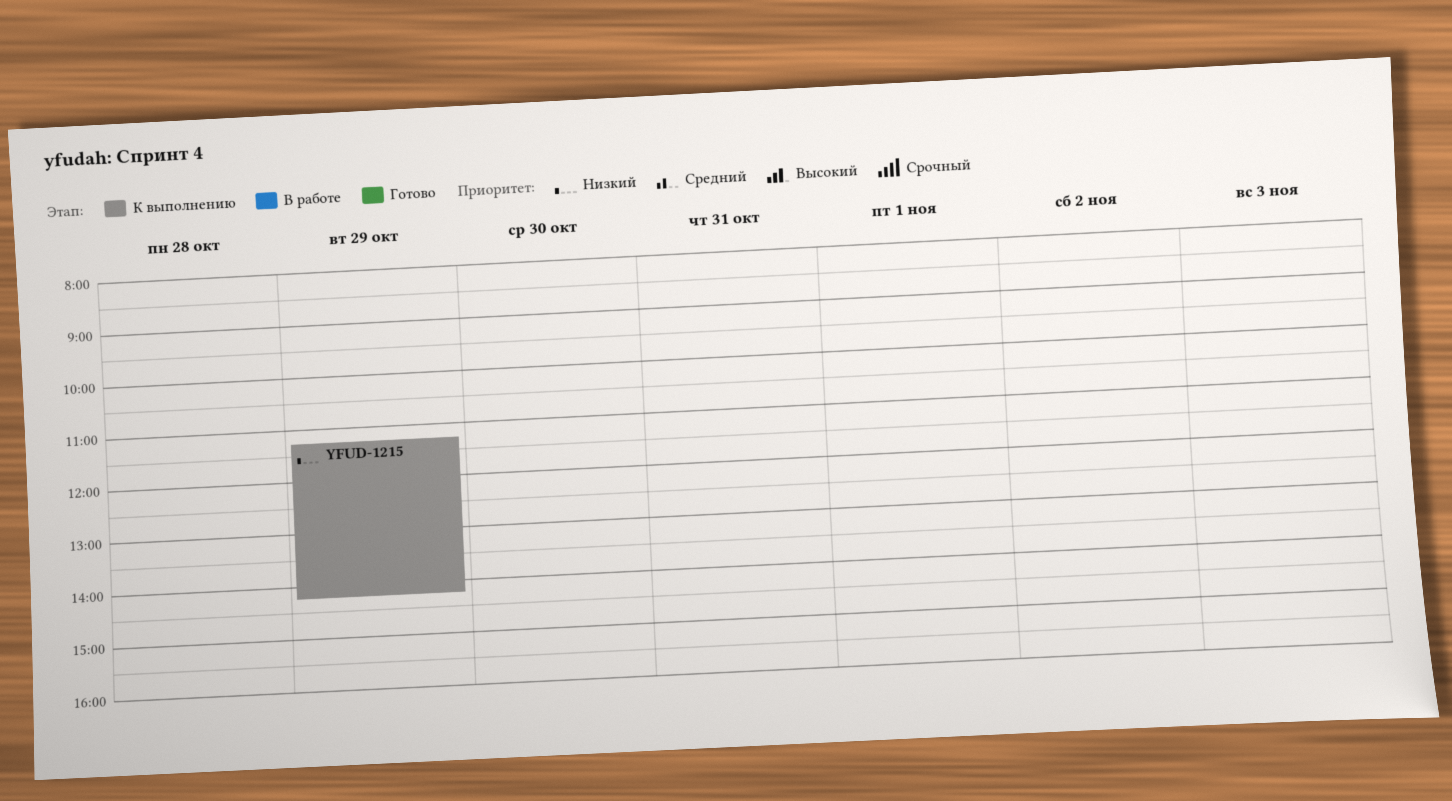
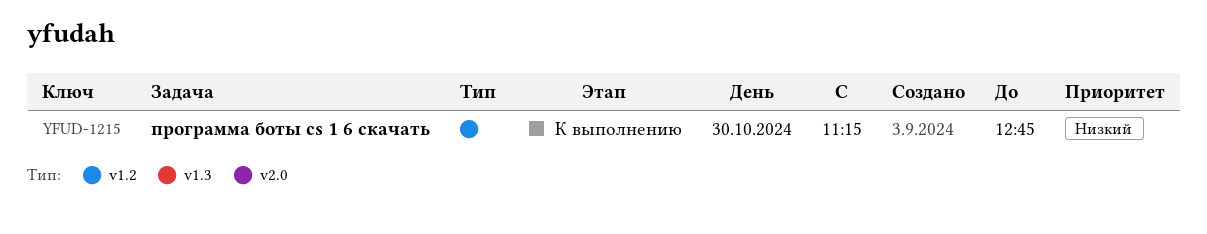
YFUD-1215, day: Oct 29 -> Oct 30
YFUD-1215, ends: 14:15 -> 12:45

